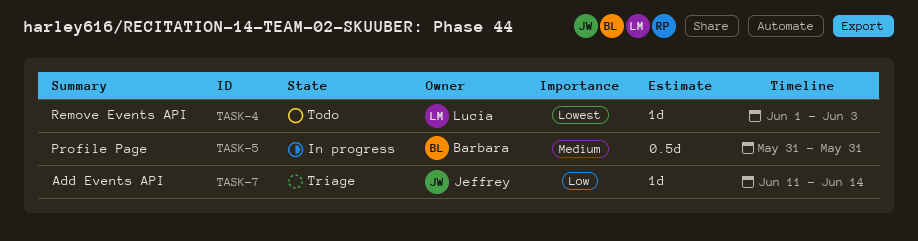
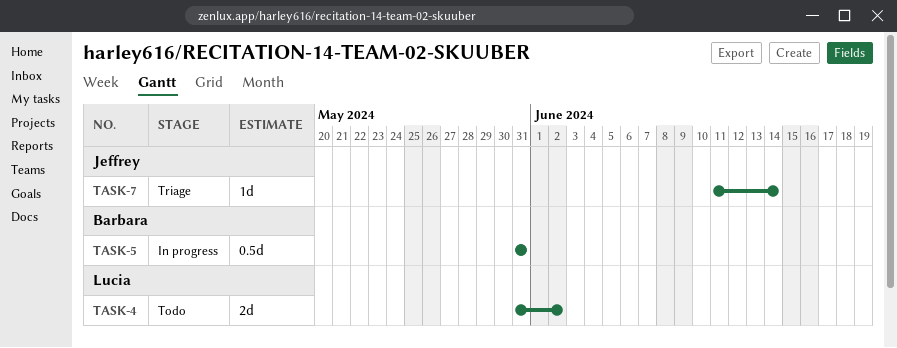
TASK-4, estimate: 1d -> 2d
TASK-4, start: Jun 1 -> May 31
TASK-4, due: Jun 3 -> Jun 2

